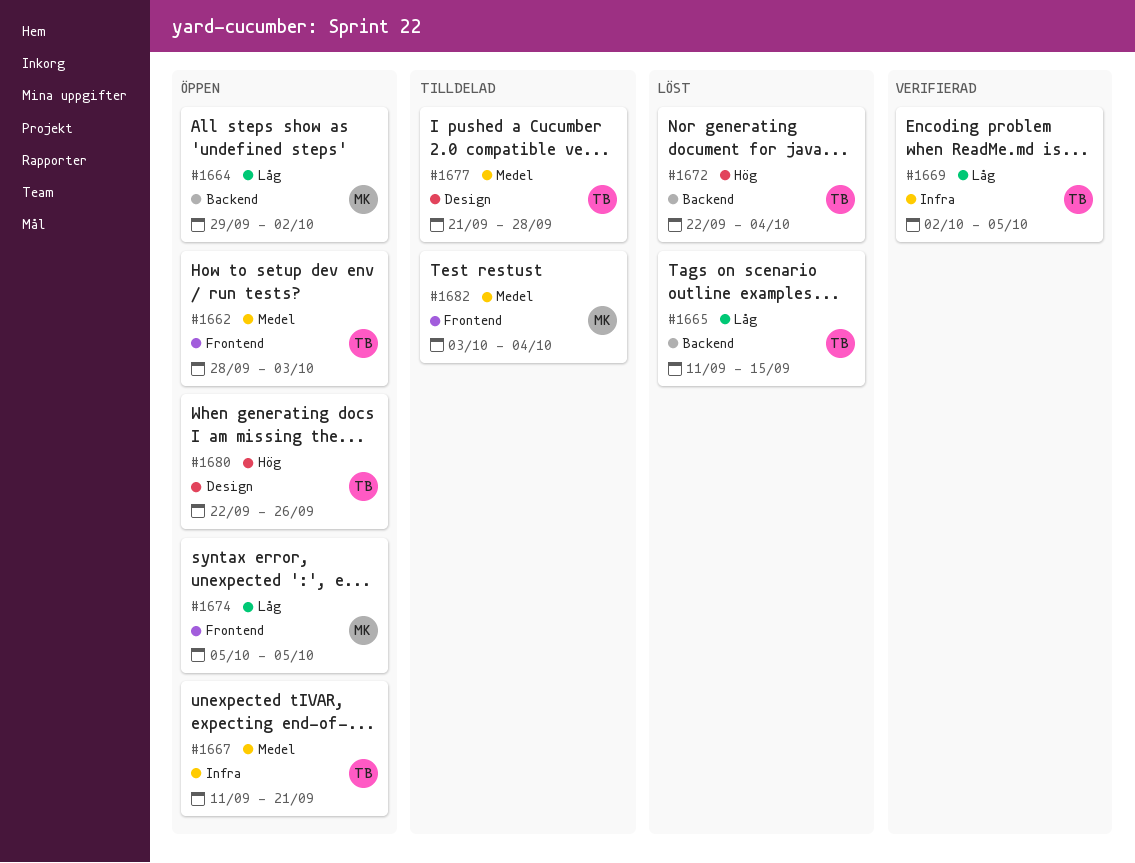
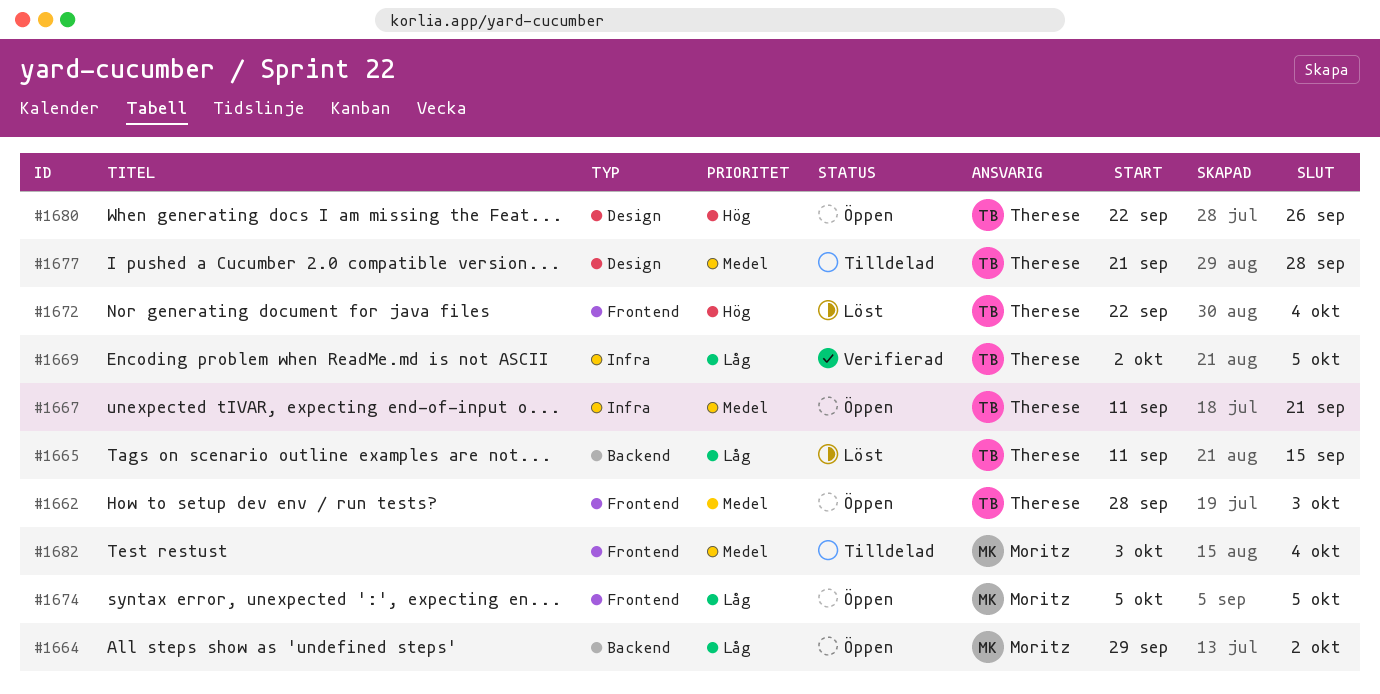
#1672, label: Backend -> Frontend

